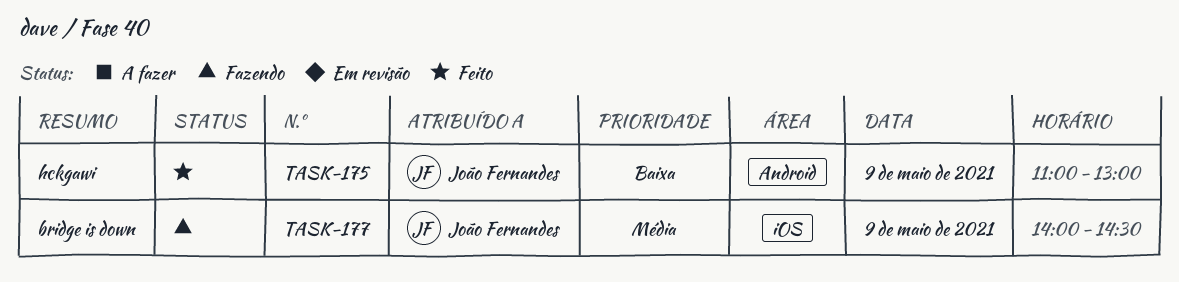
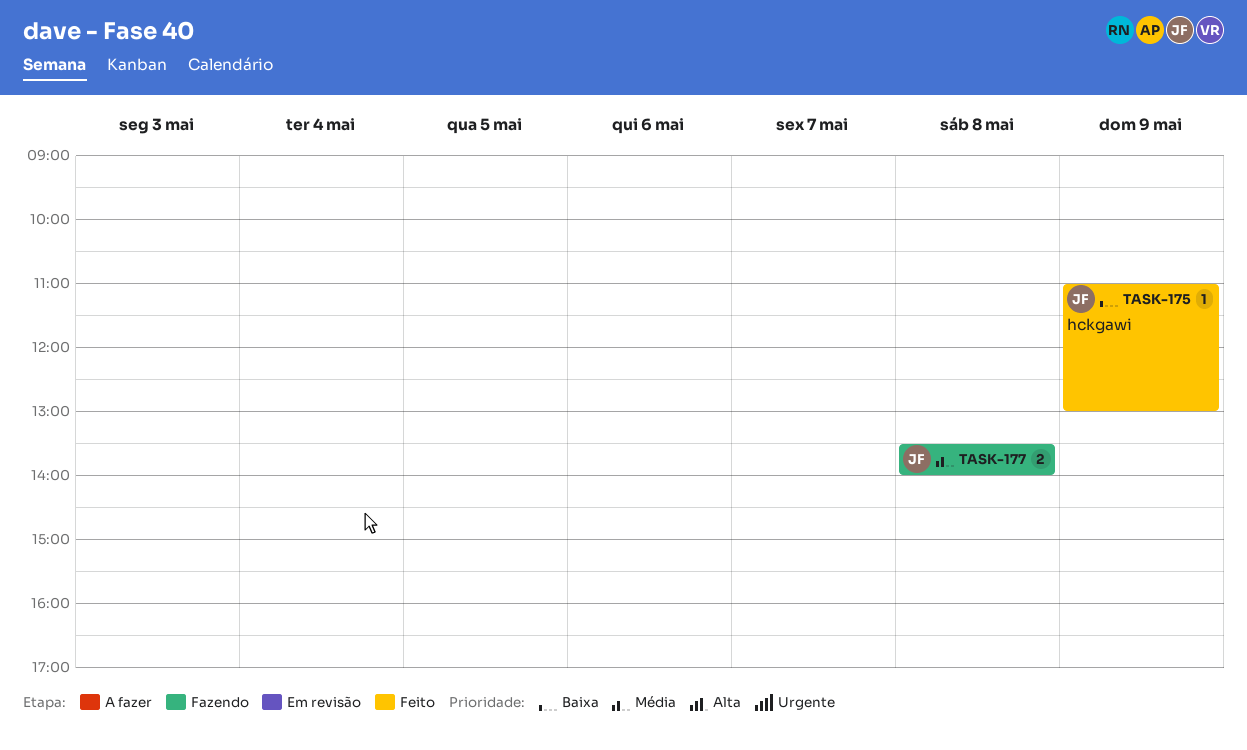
TASK-177, day: May 9 -> May 8
TASK-177, begins: 14:00 -> 13:30
TASK-177, ends: 14:30 -> 14:00

